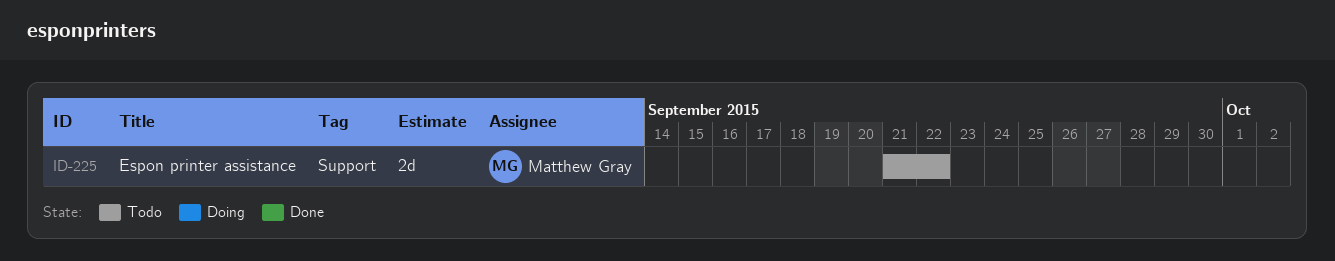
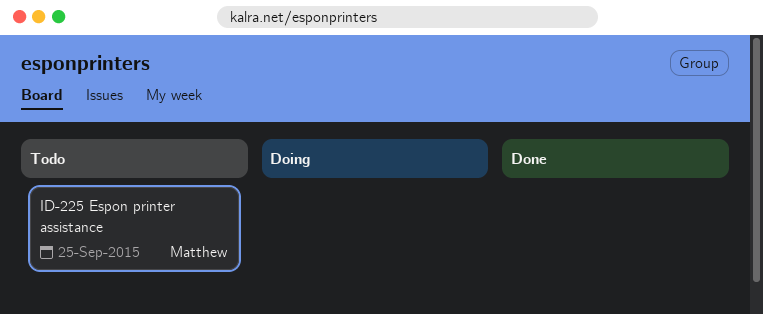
ID-225, due: Sep 22 -> Sep 25

